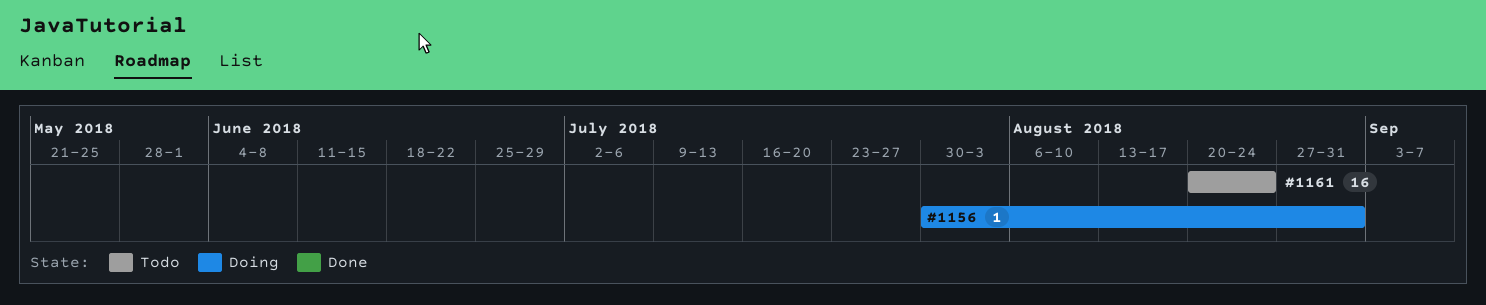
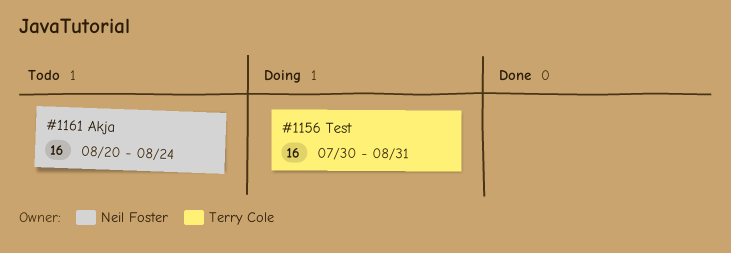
#1156, estimate: 1 -> 16

